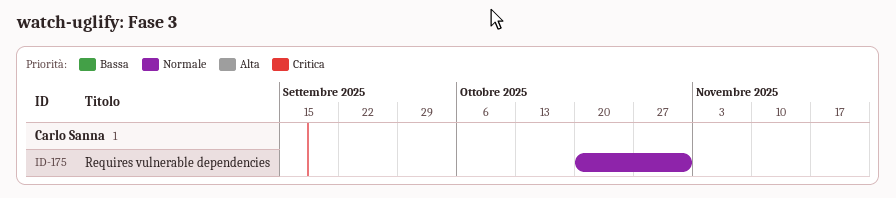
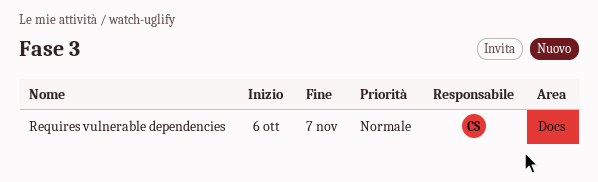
Requires vulnerable dependencies, start: Oct 20 -> Oct 6
Requires vulnerable dependencies, due: Oct 31 -> Nov 7

